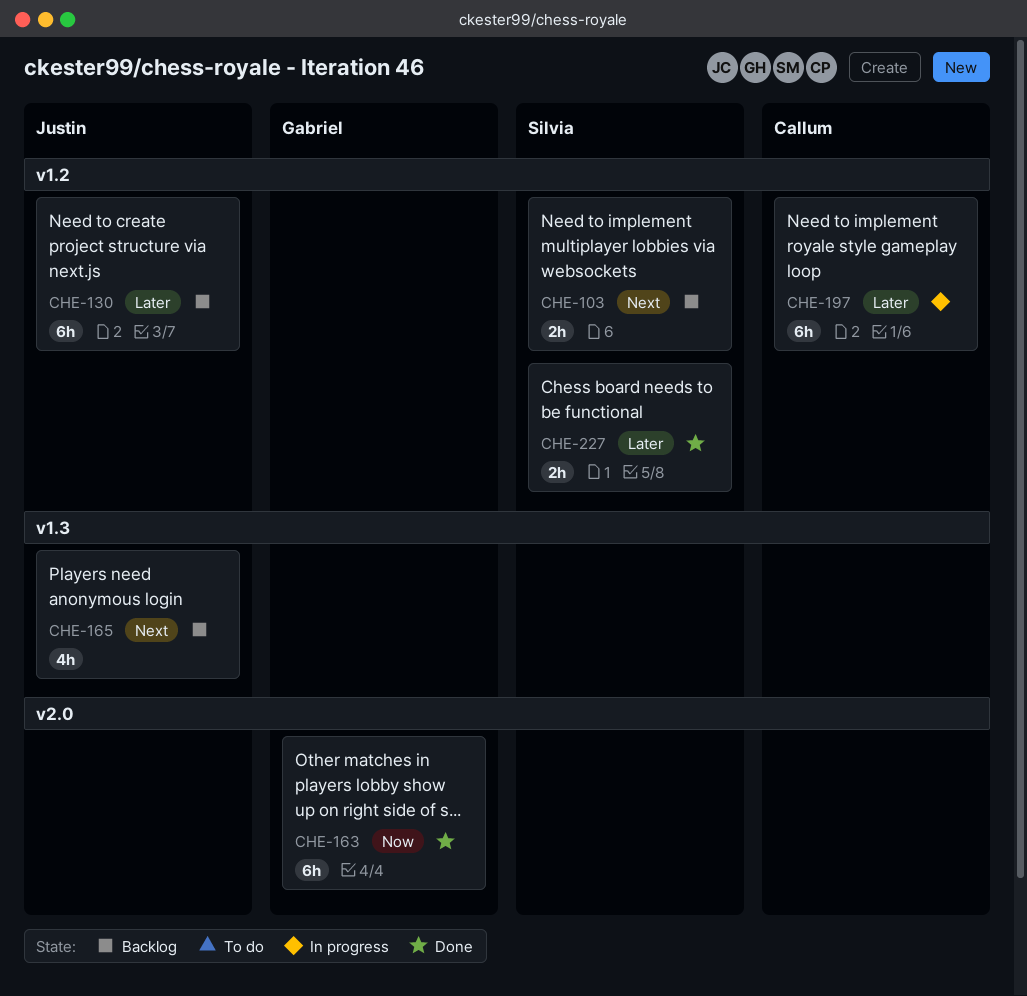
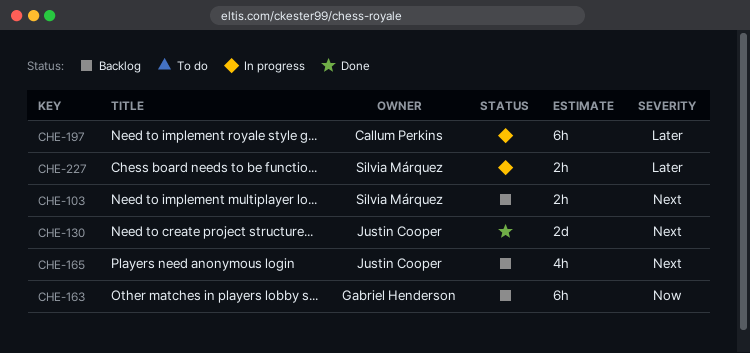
CHE-130, status: Backlog -> Done
CHE-130, priority: Later -> Next
CHE-130, estimate: 6h -> 2d
CHE-163, status: Done -> Backlog
CHE-227, status: Done -> In progress

